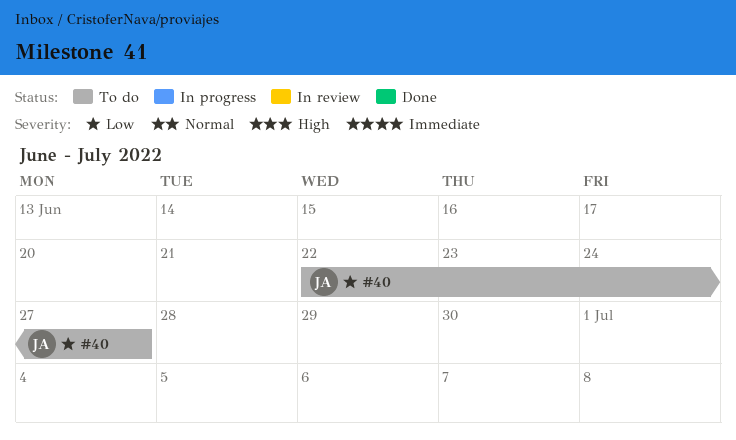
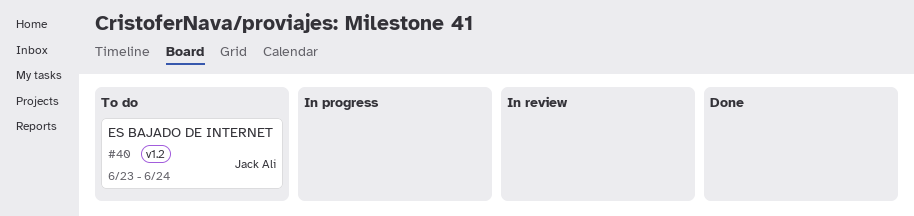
#40, start: Jun 22 -> Jun 23
#40, due: Jun 27 -> Jun 24

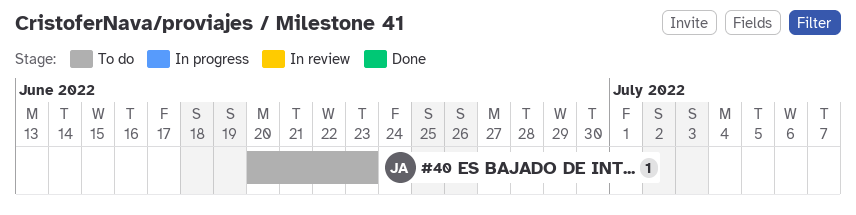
#40, start: Jun 23 -> Jun 20
#40, due: Jun 24 -> Jun 23

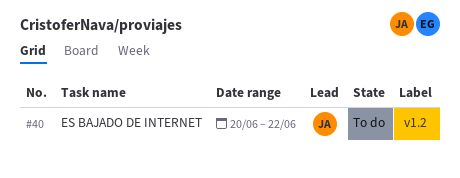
#40, due: Jun 23 -> Jun 22

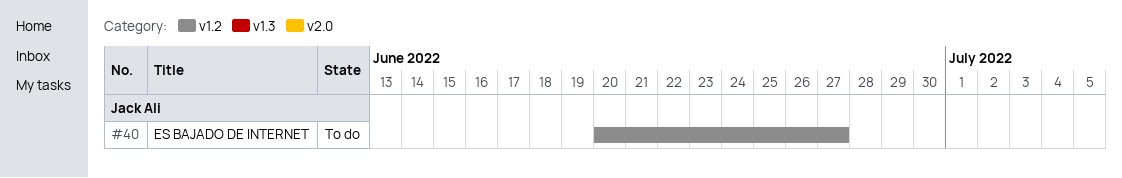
#40, due: Jun 22 -> Jun 27

